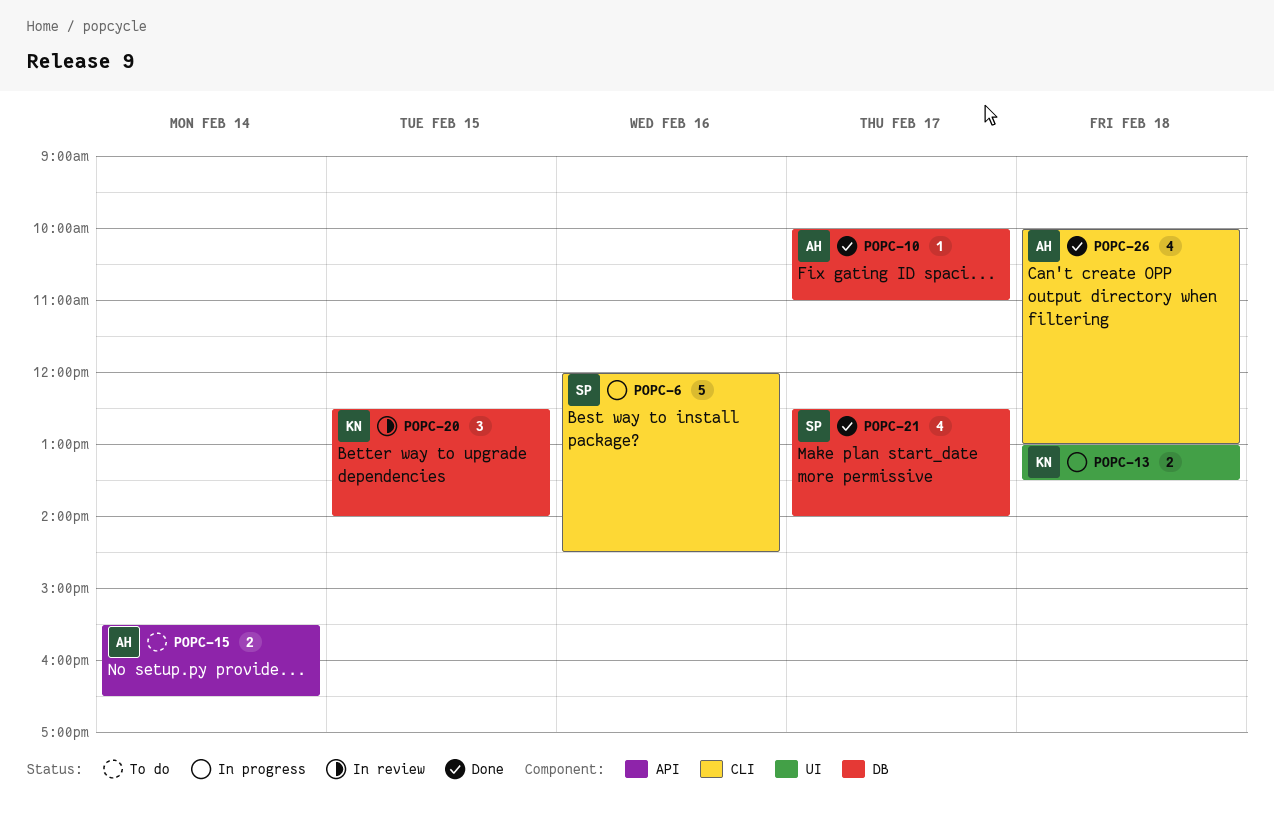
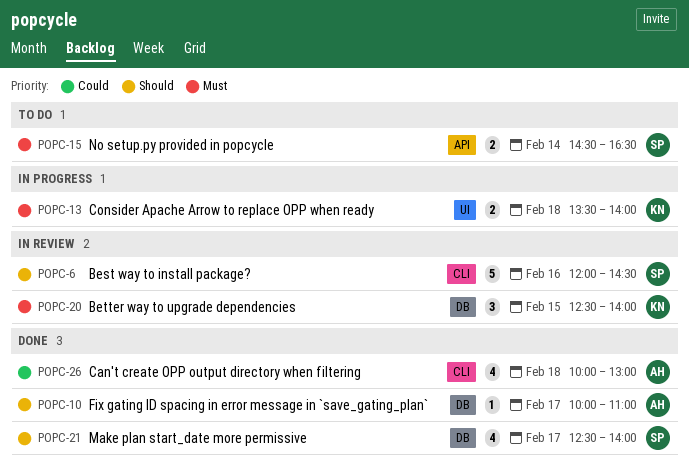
POPC-6, status: In progress -> In review
POPC-13, begins: 13:00 -> 13:30
POPC-13, ends: 13:30 -> 14:00
POPC-15, owner: AH -> SP
POPC-15, begins: 15:30 -> 14:30

